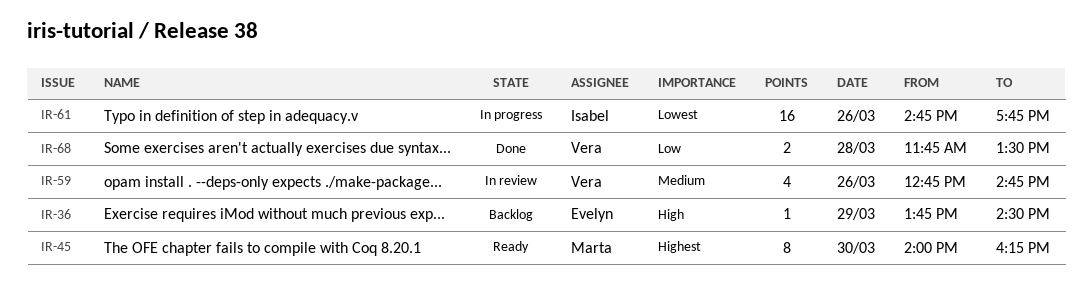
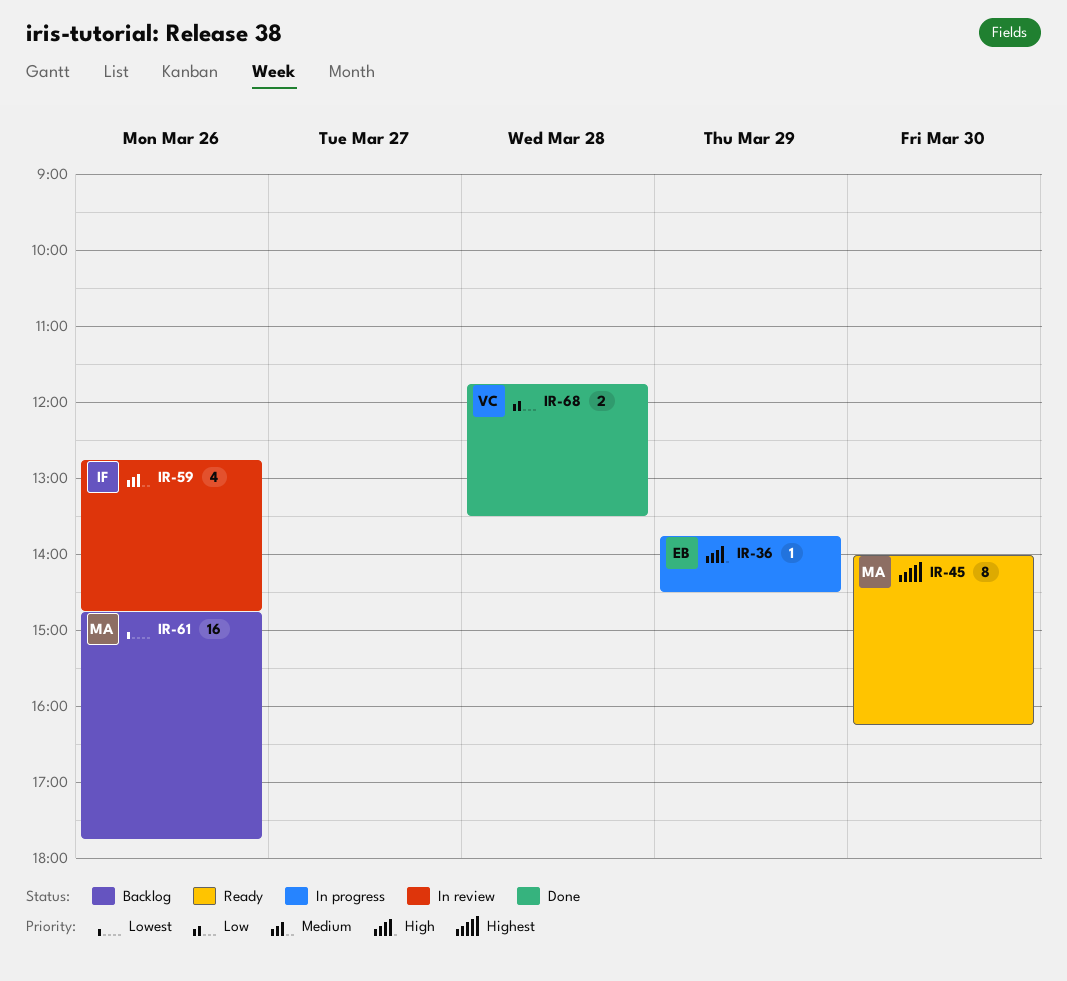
IR-36, status: Backlog -> In progress
IR-59, owner: Vera -> Isabel
IR-61, status: In progress -> Backlog
IR-61, owner: Isabel -> Marta

